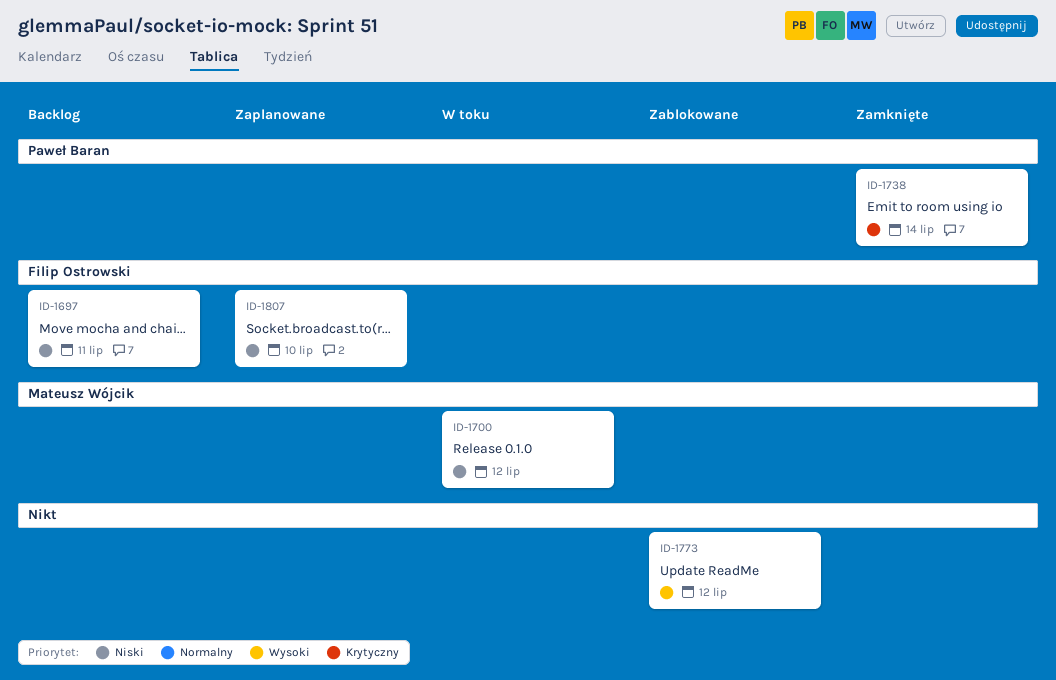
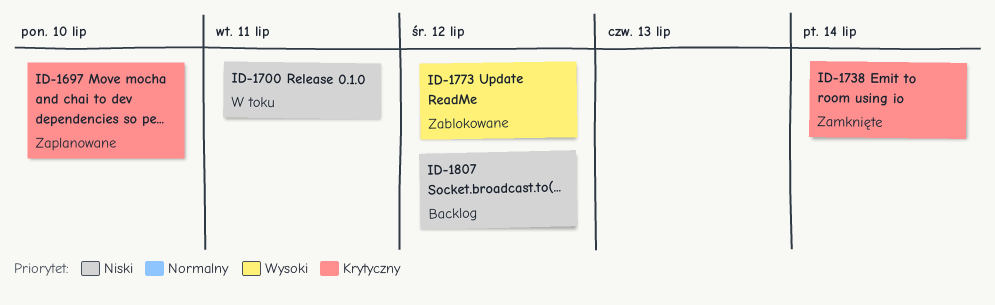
ID-1697, status: Backlog -> Zaplanowane
ID-1697, priority: Niski -> Krytyczny
ID-1697, due: Jul 11 -> Jul 10
ID-1700, due: Jul 12 -> Jul 11
ID-1807, status: Zaplanowane -> Backlog
ID-1807, due: Jul 10 -> Jul 12

